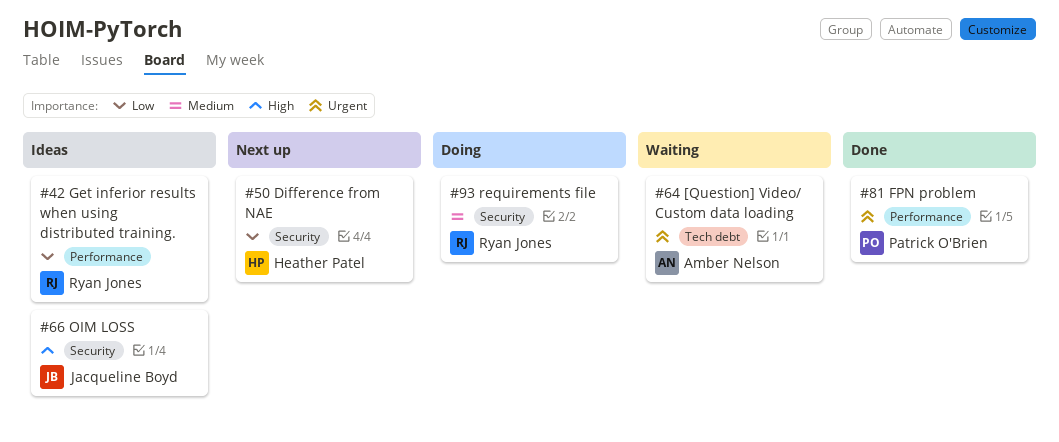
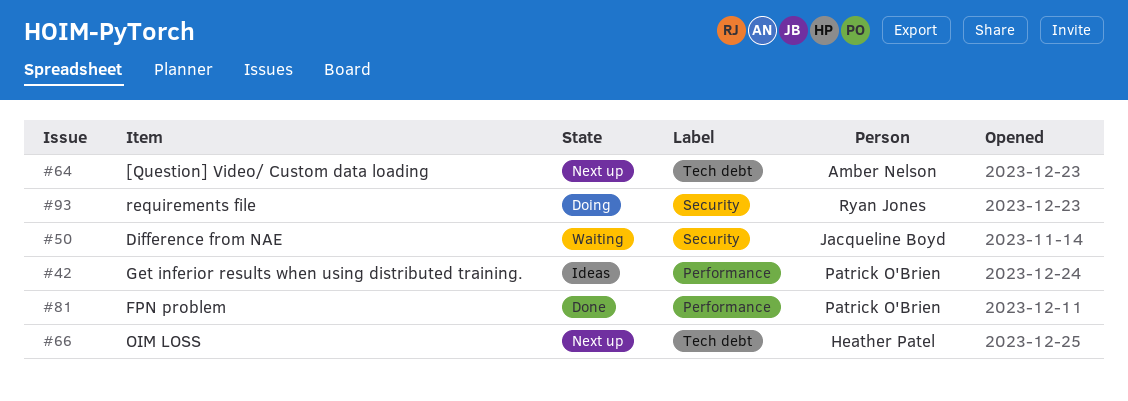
#42, owner: Ryan Jones -> Patrick O'Brien
#50, status: Next up -> Waiting
#50, owner: Heather Patel -> Jacqueline Boyd
#64, status: Waiting -> Next up
#66, status: Ideas -> Next up
#66, owner: Jacqueline Boyd -> Heather Patel
#66, label: Security -> Tech debt

